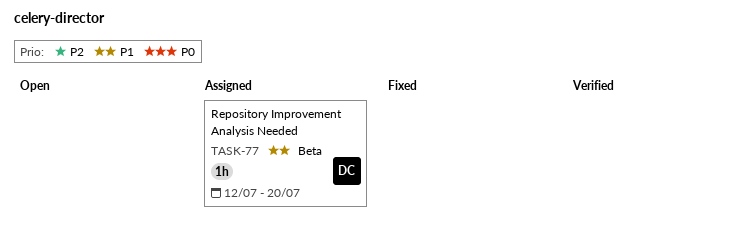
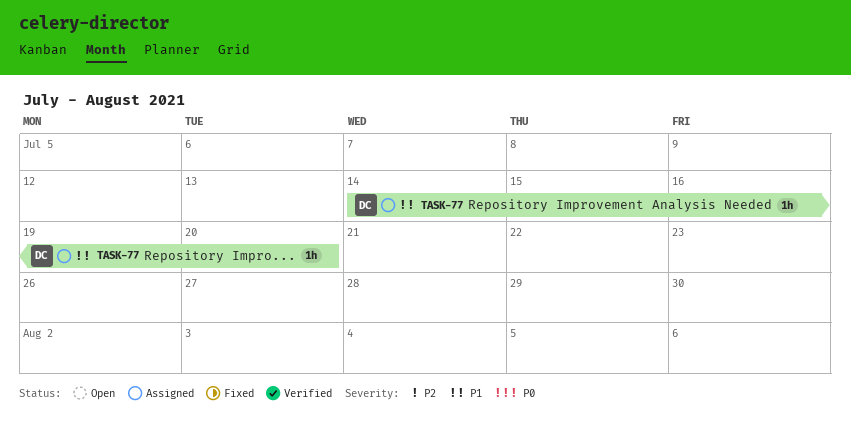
TASK-77, start: Jul 12 -> Jul 14

